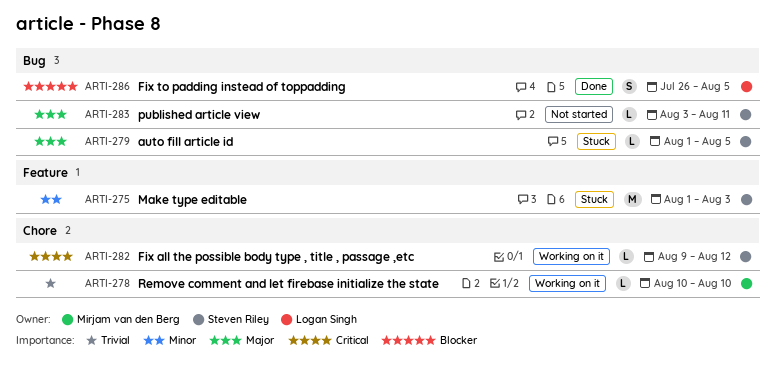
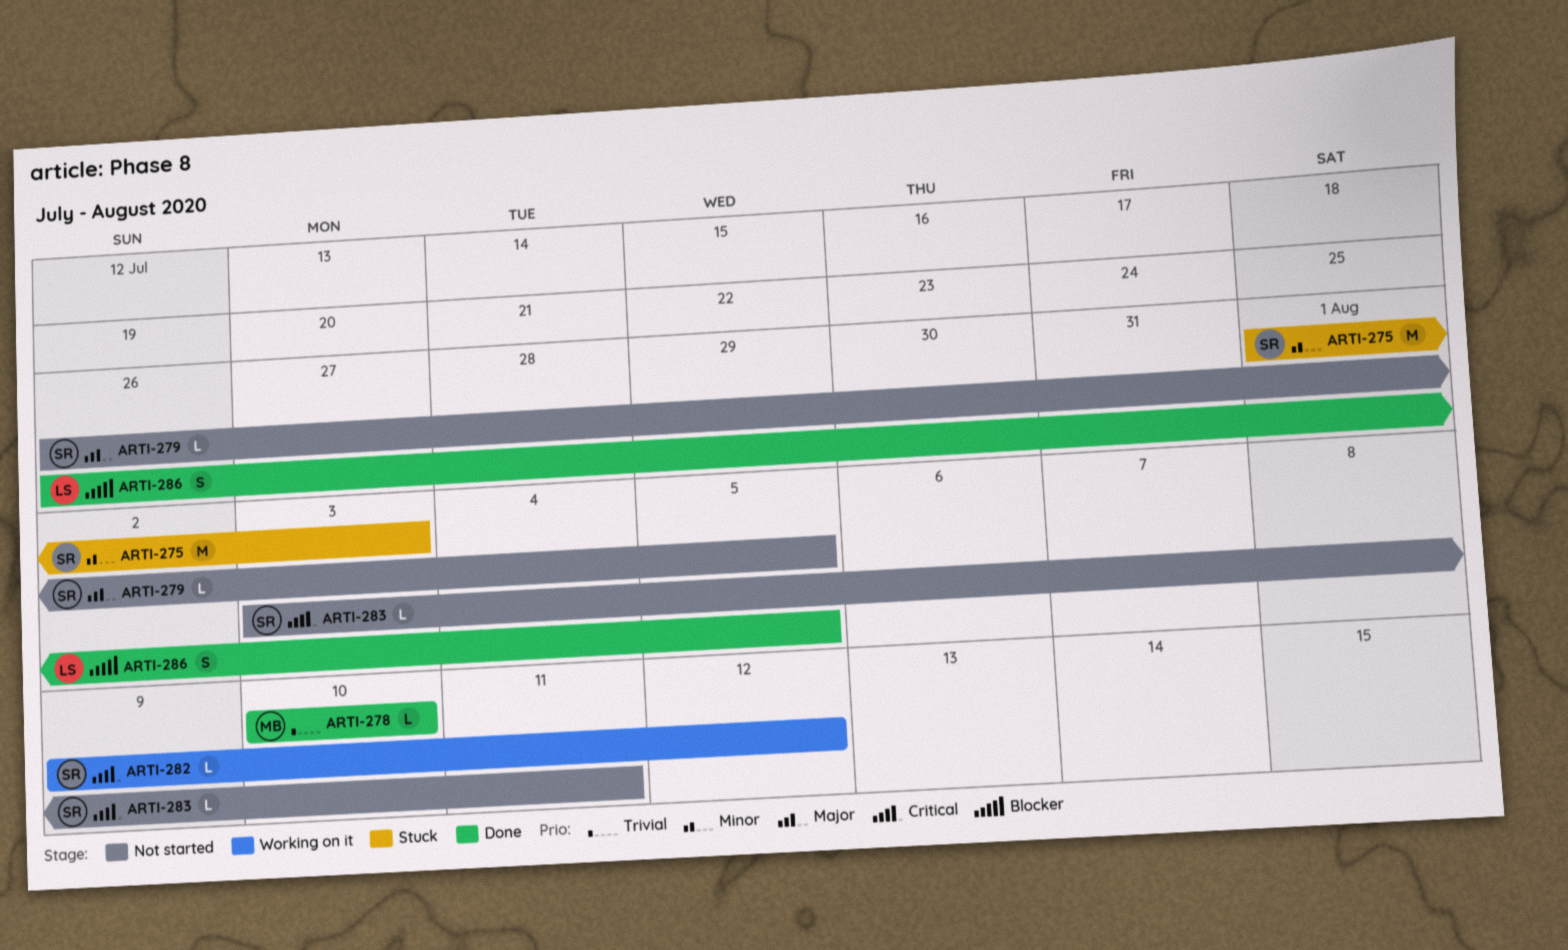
ARTI-278, status: Working on it -> Done
ARTI-279, status: Stuck -> Not started
ARTI-279, start: Aug 1 -> Jul 26
ARTI-283, priority: Major -> Critical

